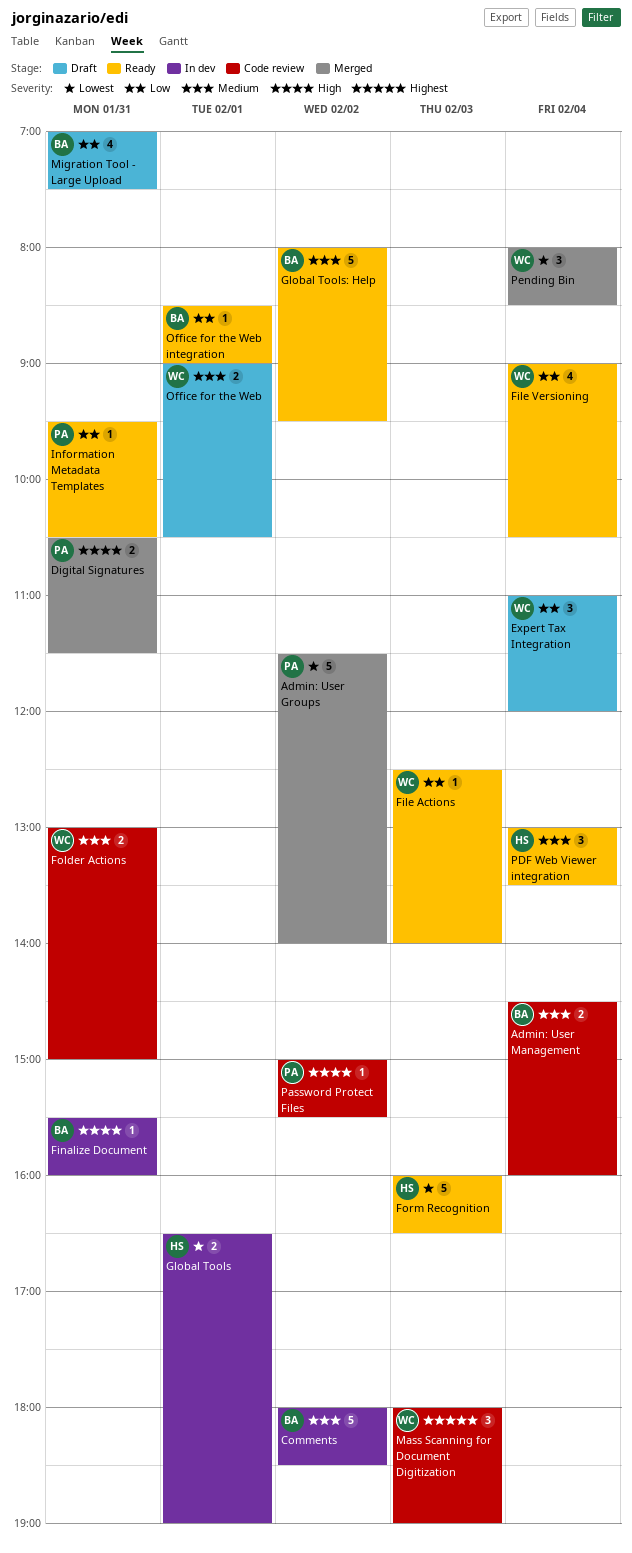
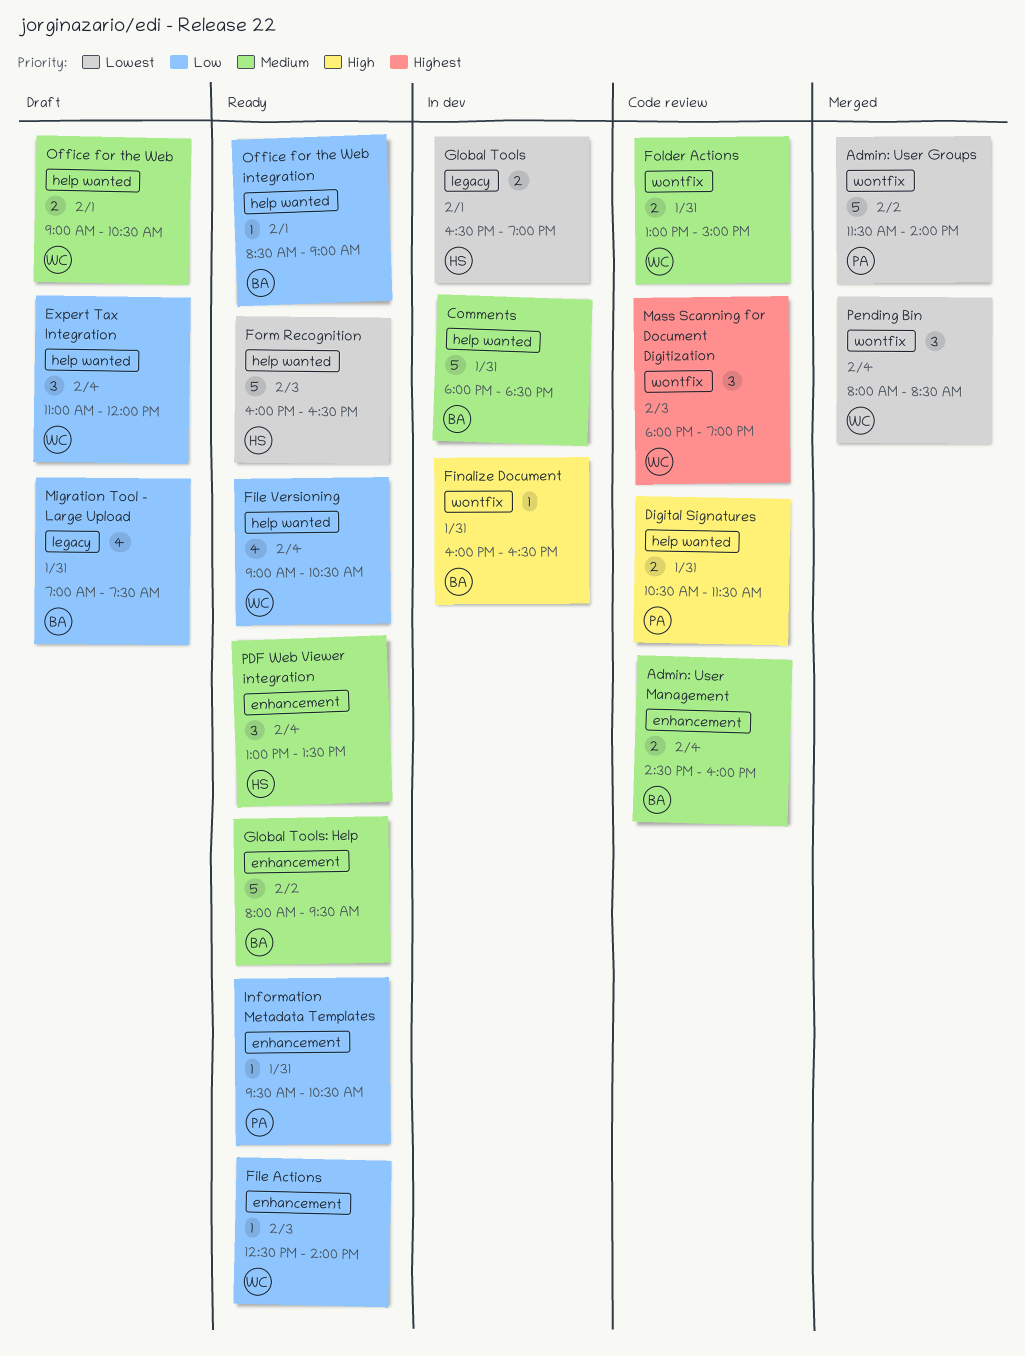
Comments, day: Feb 2 -> Jan 31
Digital Signatures, status: Merged -> Code review
Finalize Document, begins: 15:30 -> 16:00
Finalize Document, ends: 16:00 -> 16:30
Password Protect Files: present -> none

